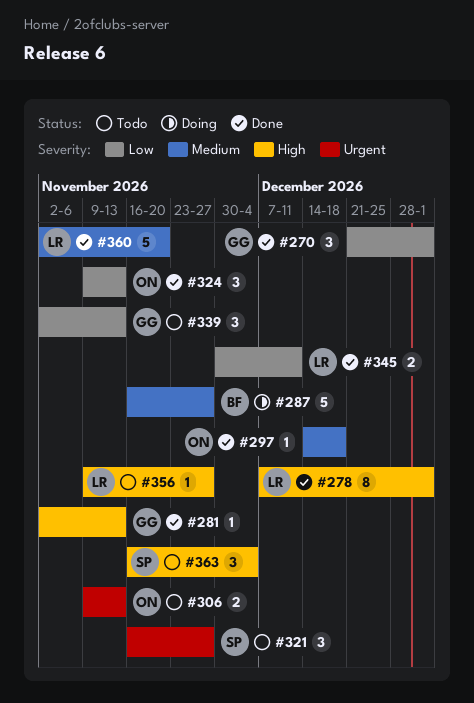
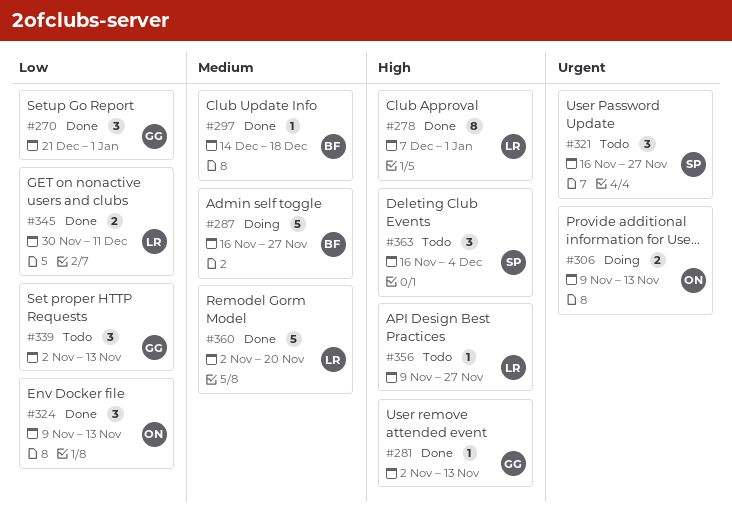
#297, owner: ON -> BF
#306, status: Todo -> Doing

